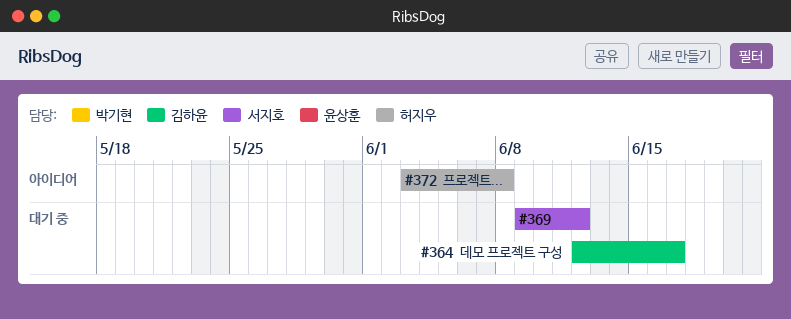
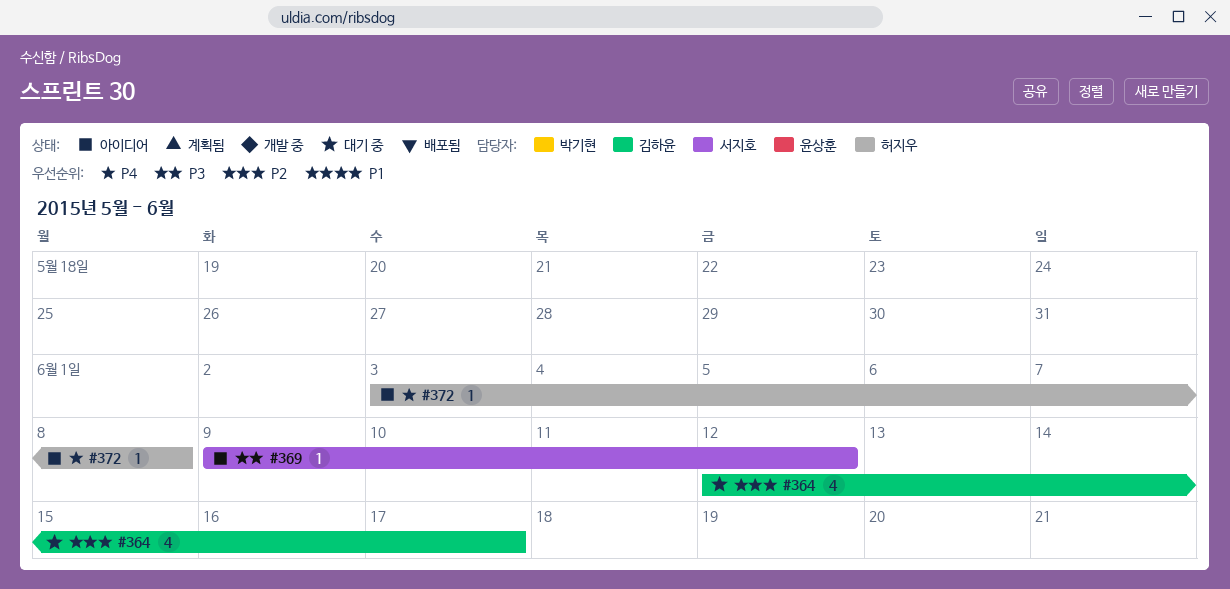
#369, status: 대기 중 -> 아이디어

